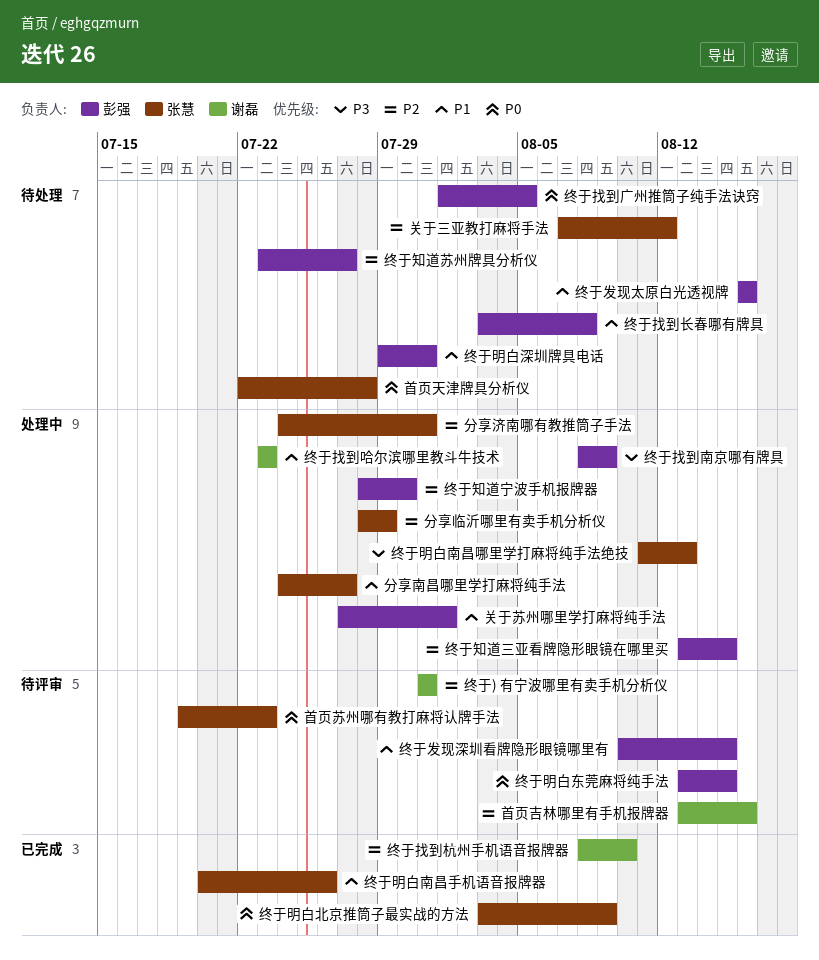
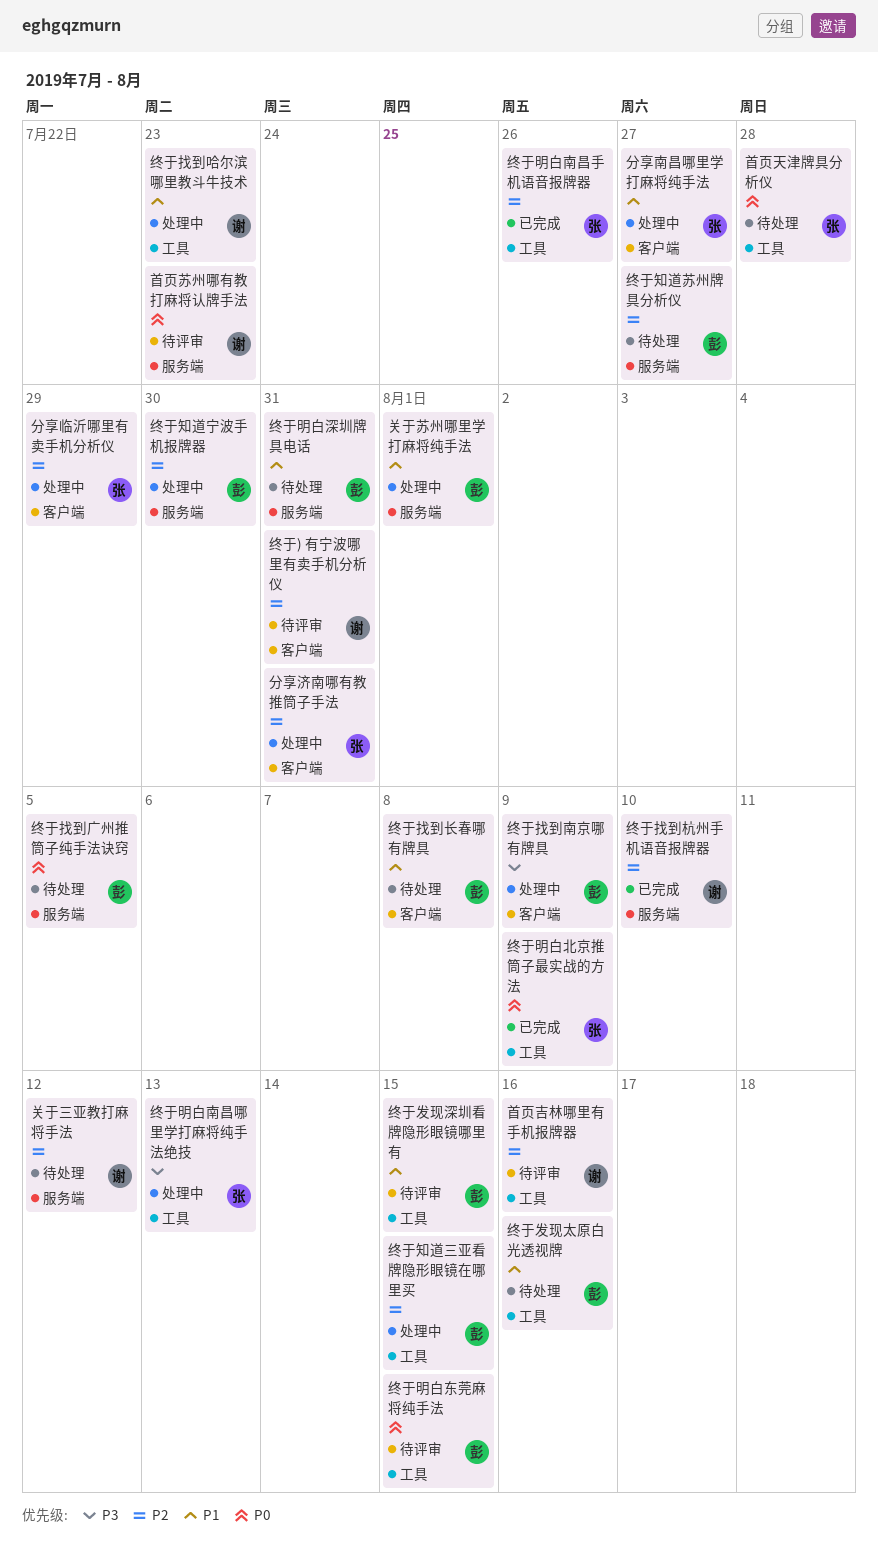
关于三亚教打麻将手法, owner: 张慧 -> 谢磊
终于明白南昌手机语音报牌器, priority: P1 -> P2
首页苏州哪有教打麻将认牌手法, owner: 张慧 -> 谢磊

